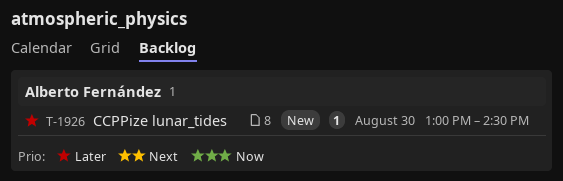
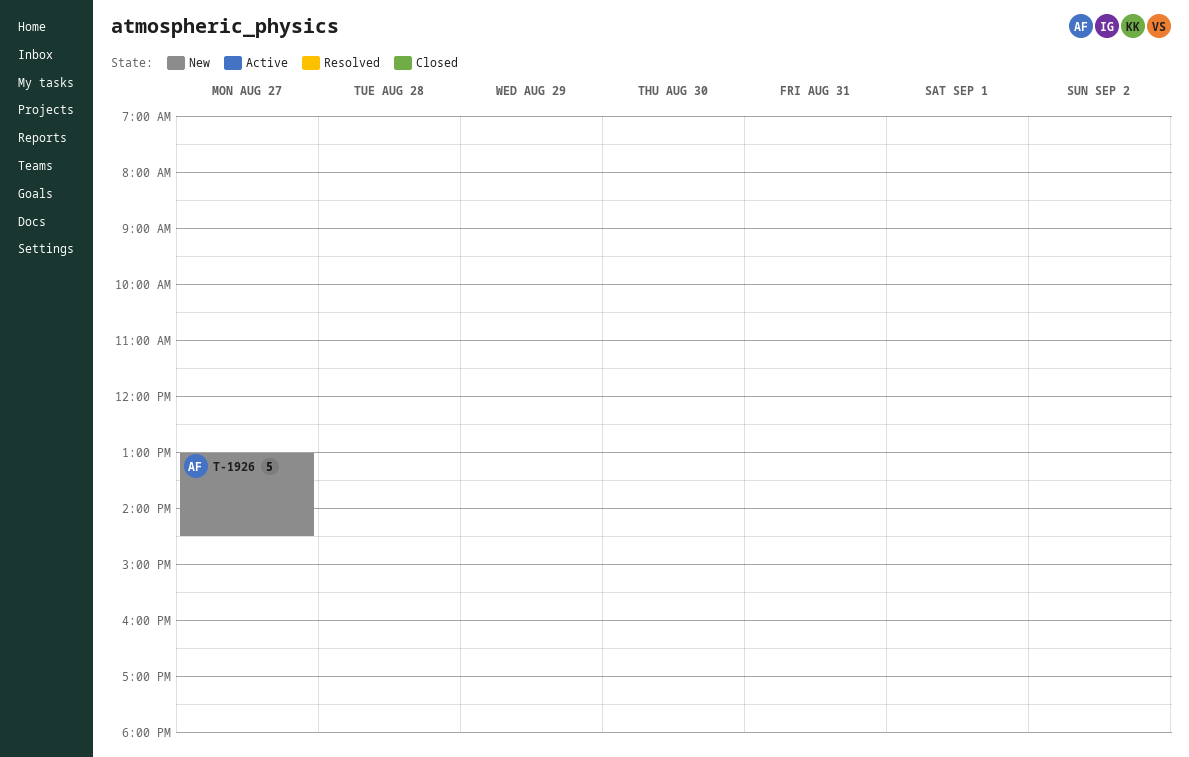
T-1926, estimate: 1 -> 5
T-1926, day: Aug 30 -> Aug 27

